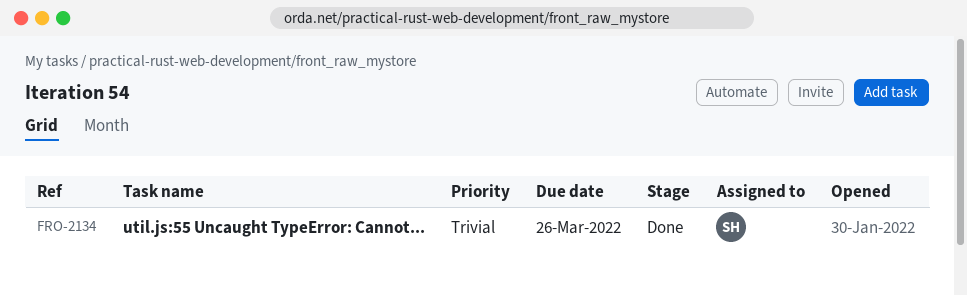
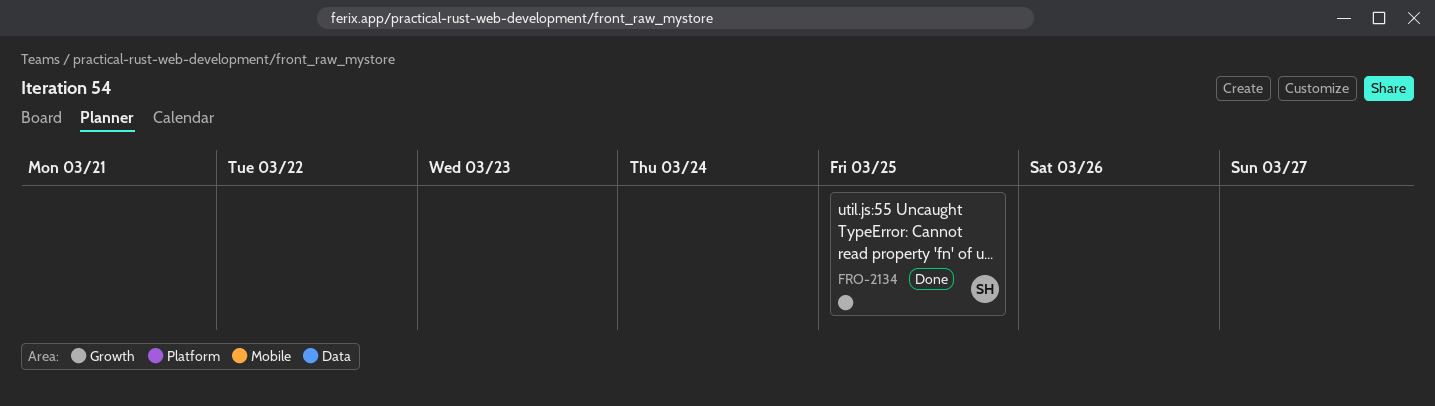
FRO-2134, due: Mar 26 -> Mar 25

